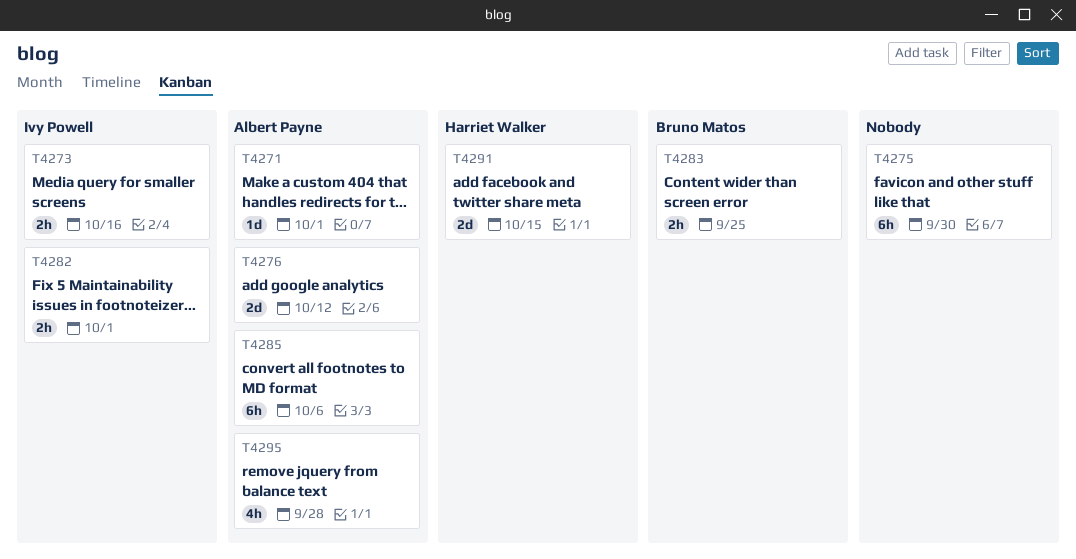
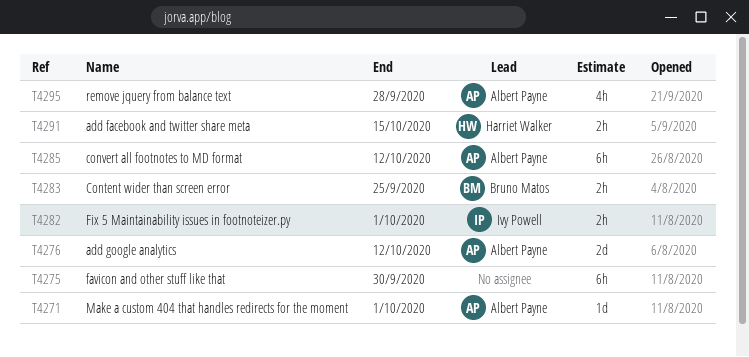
T4273: present -> none
T4285, due: Oct 6 -> Oct 12
T4291, estimate: 2d -> 2h

